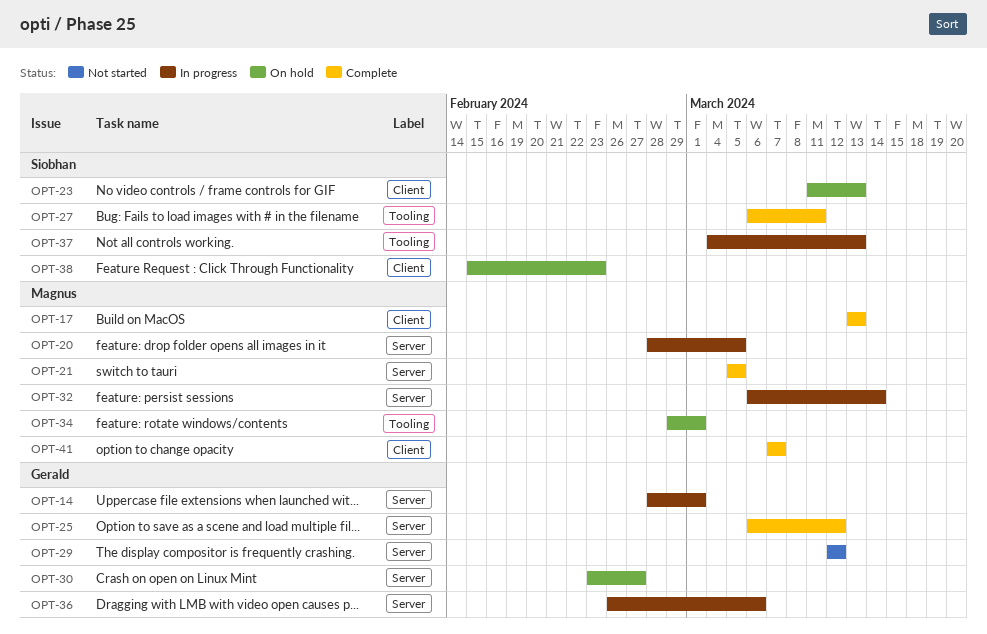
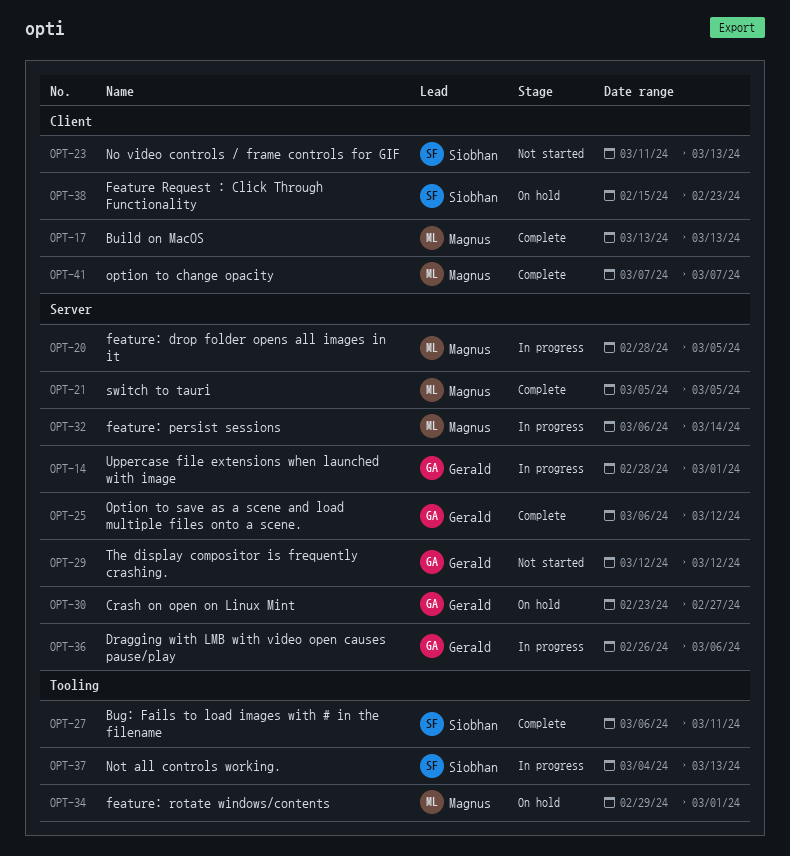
OPT-23, status: On hold -> Not started

